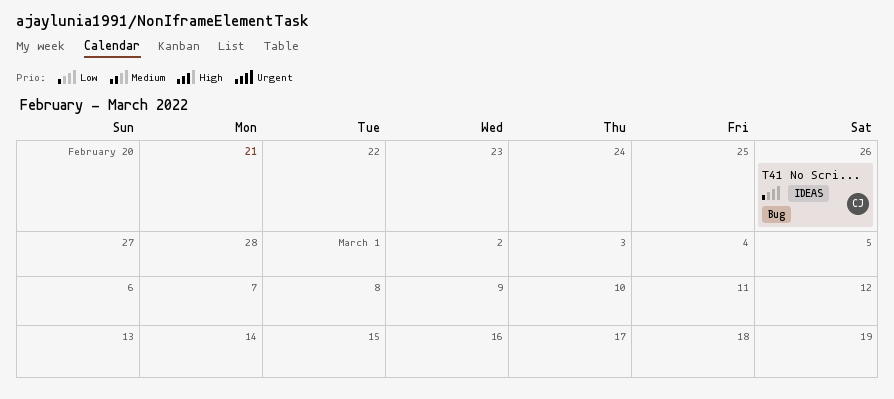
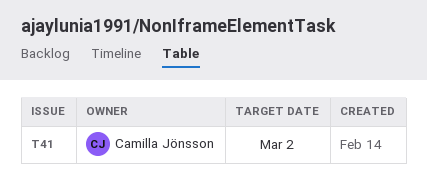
T41, due: Feb 26 -> Mar 2

